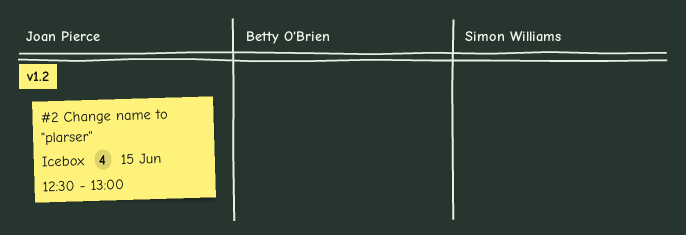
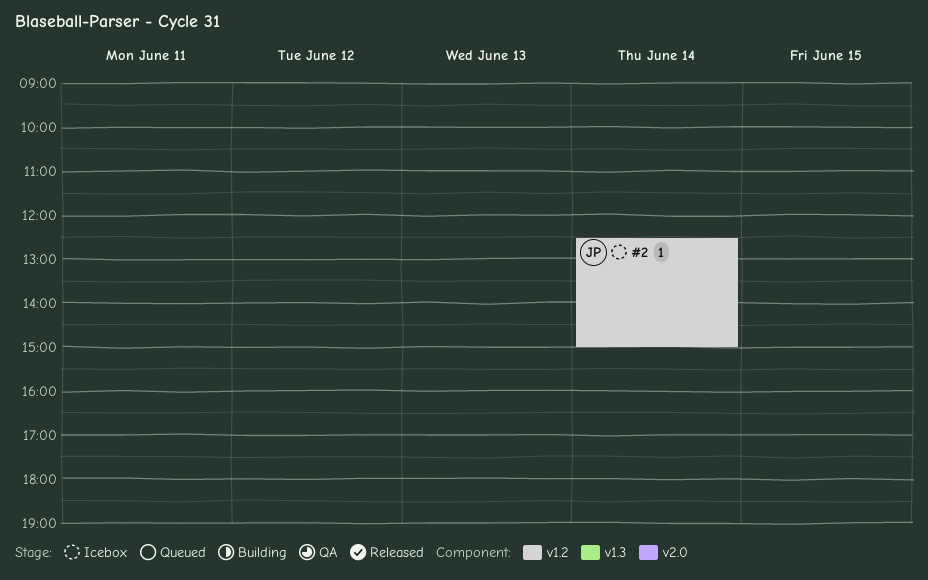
#2, estimate: 4 -> 1
#2, day: Jun 15 -> Jun 14
#2, ends: 13:00 -> 15:00

